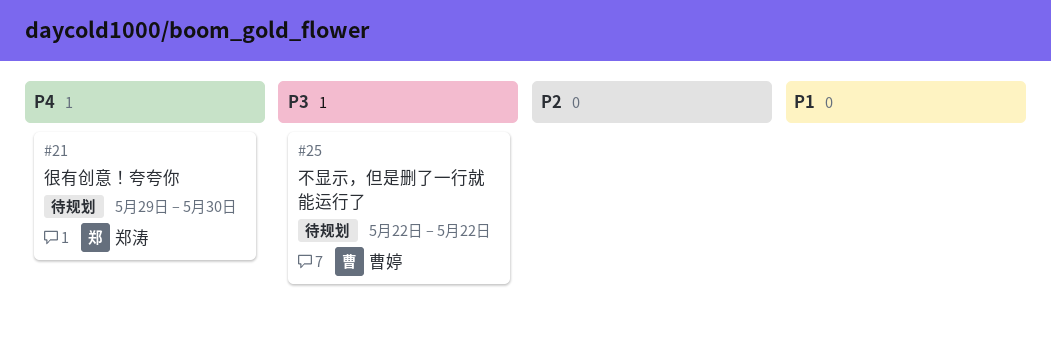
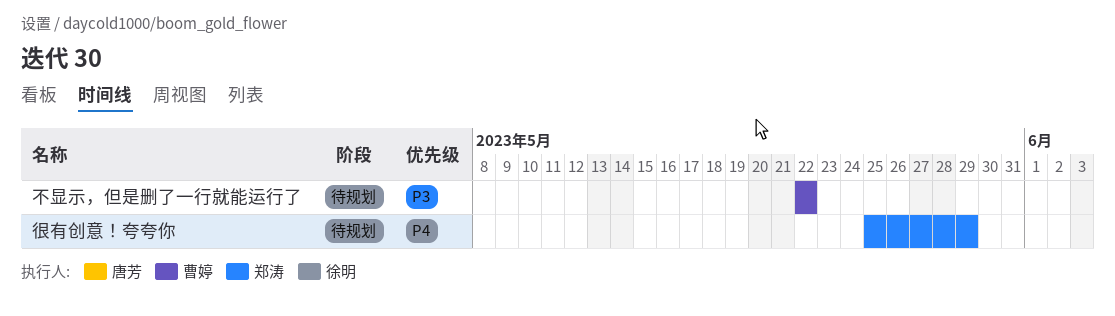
很有创意！夸夸你, start: May 29 -> May 25
很有创意！夸夸你, due: May 30 -> May 29

